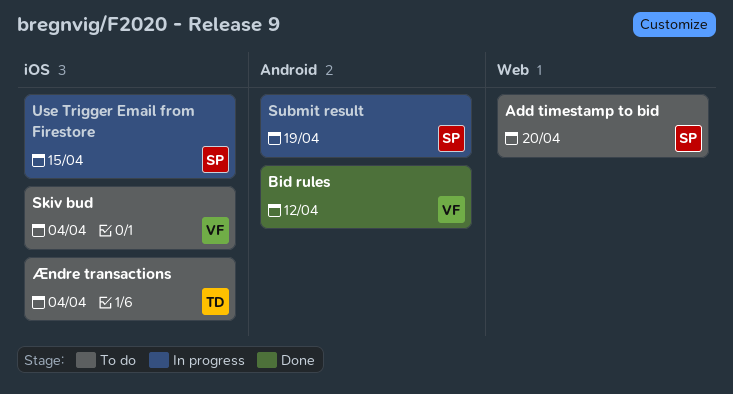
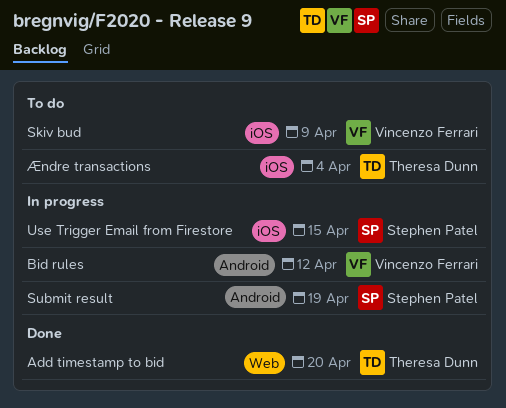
Add timestamp to bid, status: To do -> Done
Add timestamp to bid, owner: Stephen Patel -> Theresa Dunn
Bid rules, status: Done -> In progress
Skiv bud, due: Apr 4 -> Apr 9

